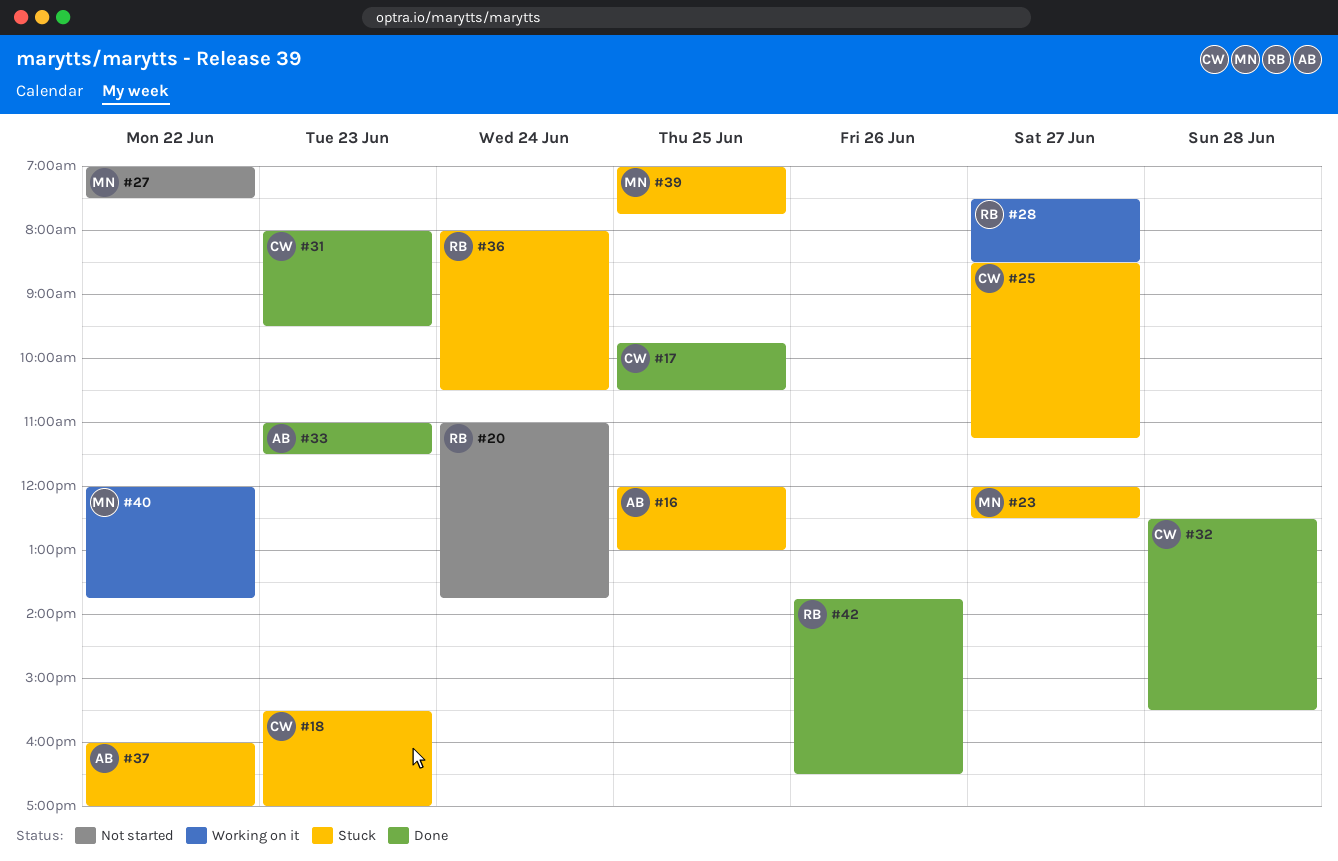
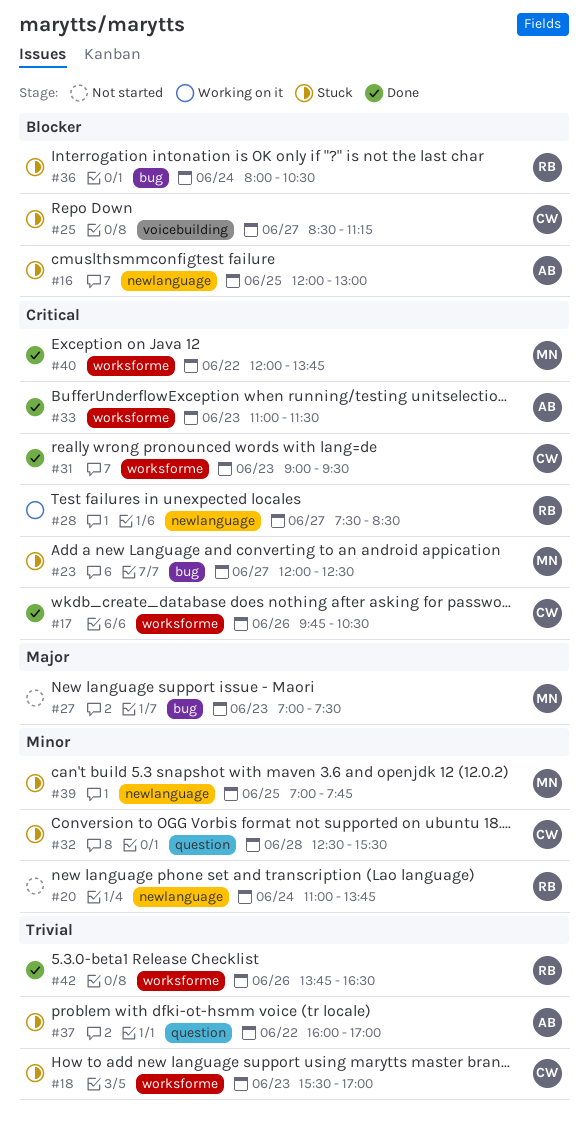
#17, day: Jun 25 -> Jun 26
#27, day: Jun 22 -> Jun 23
#31, begins: 08:00 -> 09:00
#32, status: Done -> Stuck
#40, status: Working on it -> Done

